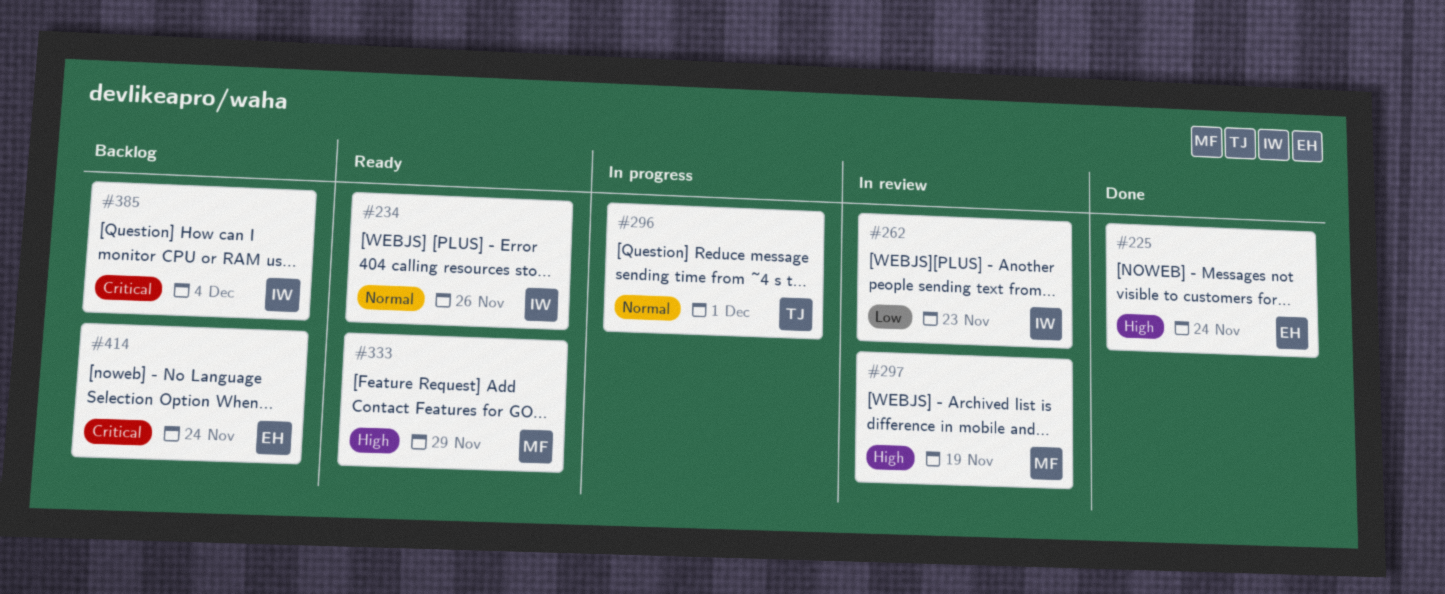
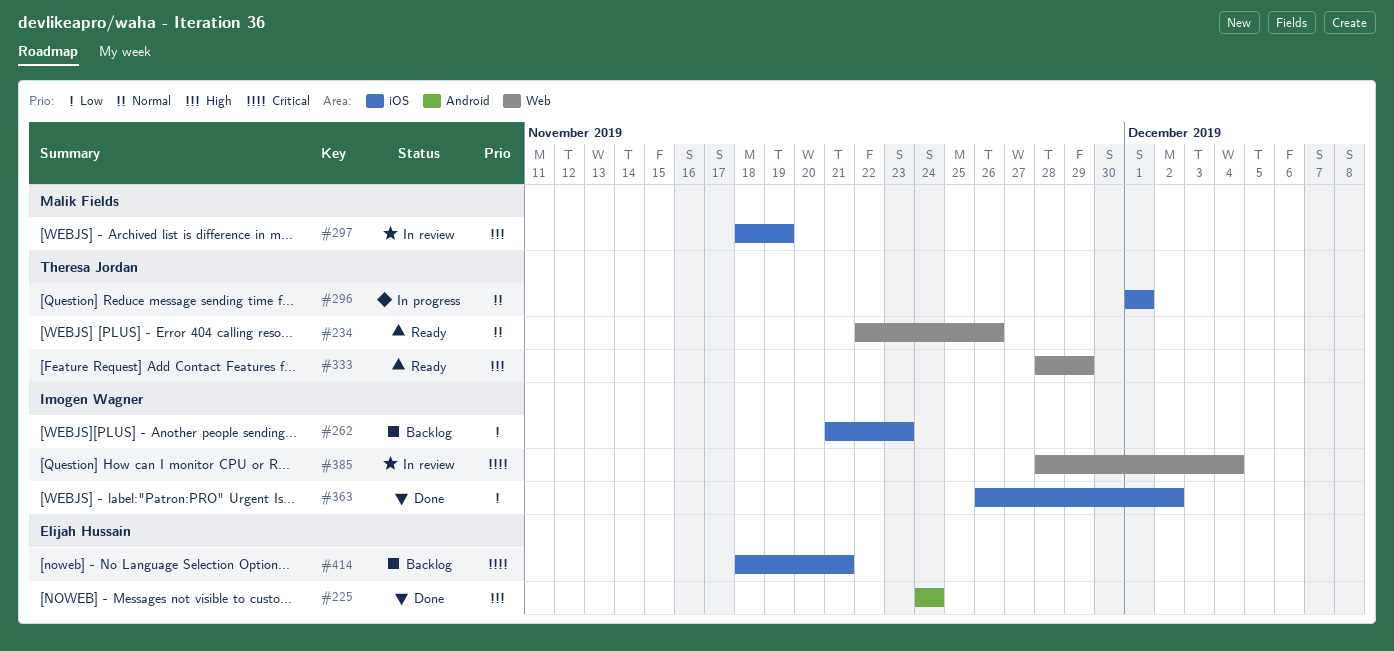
#234, owner: Imogen Wagner -> Theresa Jordan
#262, status: In review -> Backlog
#333, owner: Malik Fields -> Theresa Jordan
#363: none -> present
#385, status: Backlog -> In review
#414, due: Nov 24 -> Nov 21

